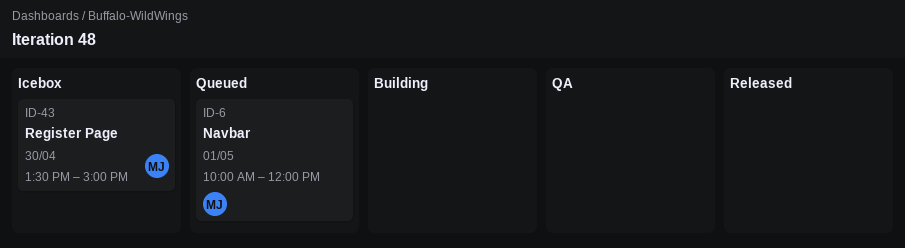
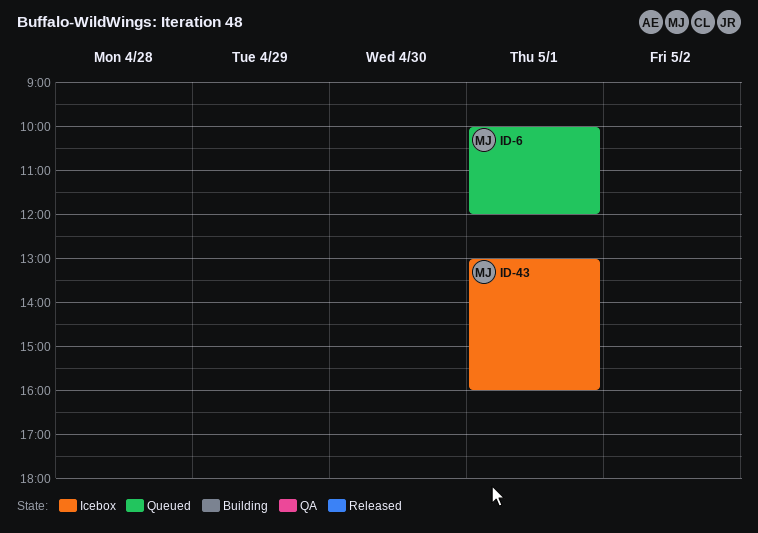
ID-43, day: Apr 30 -> May 1
ID-43, begins: 13:30 -> 13:00
ID-43, ends: 15:00 -> 16:00

